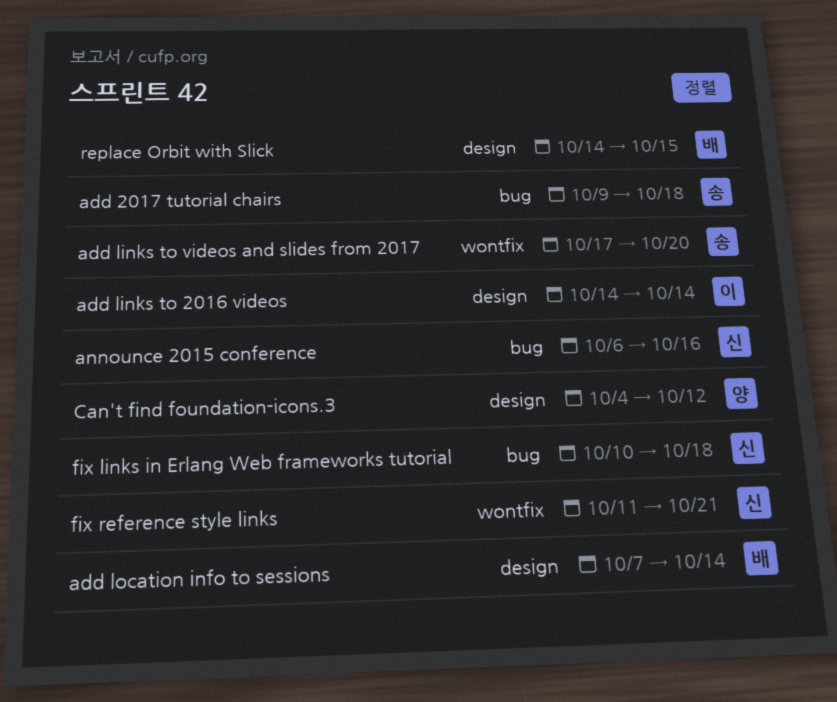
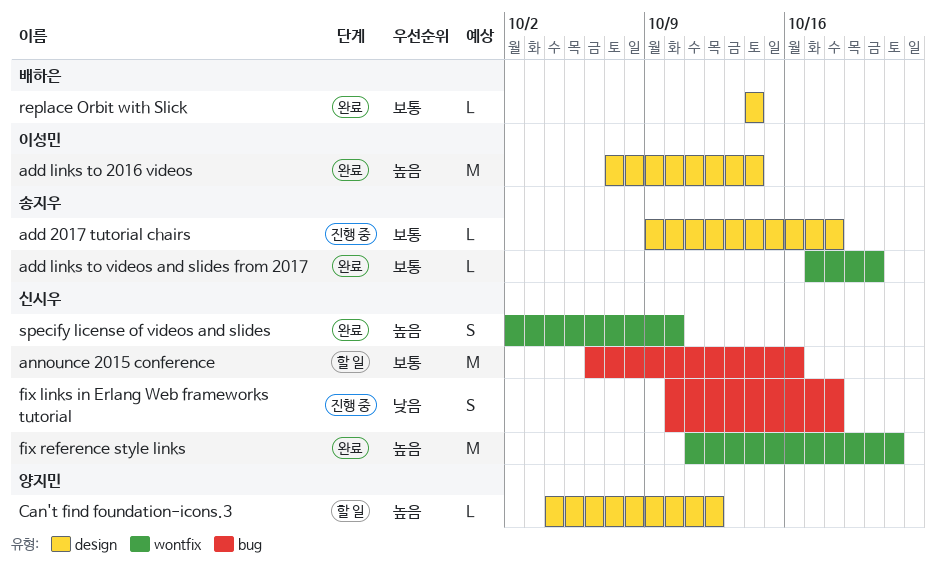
add 2017 tutorial chairs, label: bug -> design
add links to 2016 videos, start: Oct 14 -> Oct 7
add location info to sessions: present -> none
replace Orbit with Slick, due: Oct 15 -> Oct 14
specify license of videos and slides: none -> present

